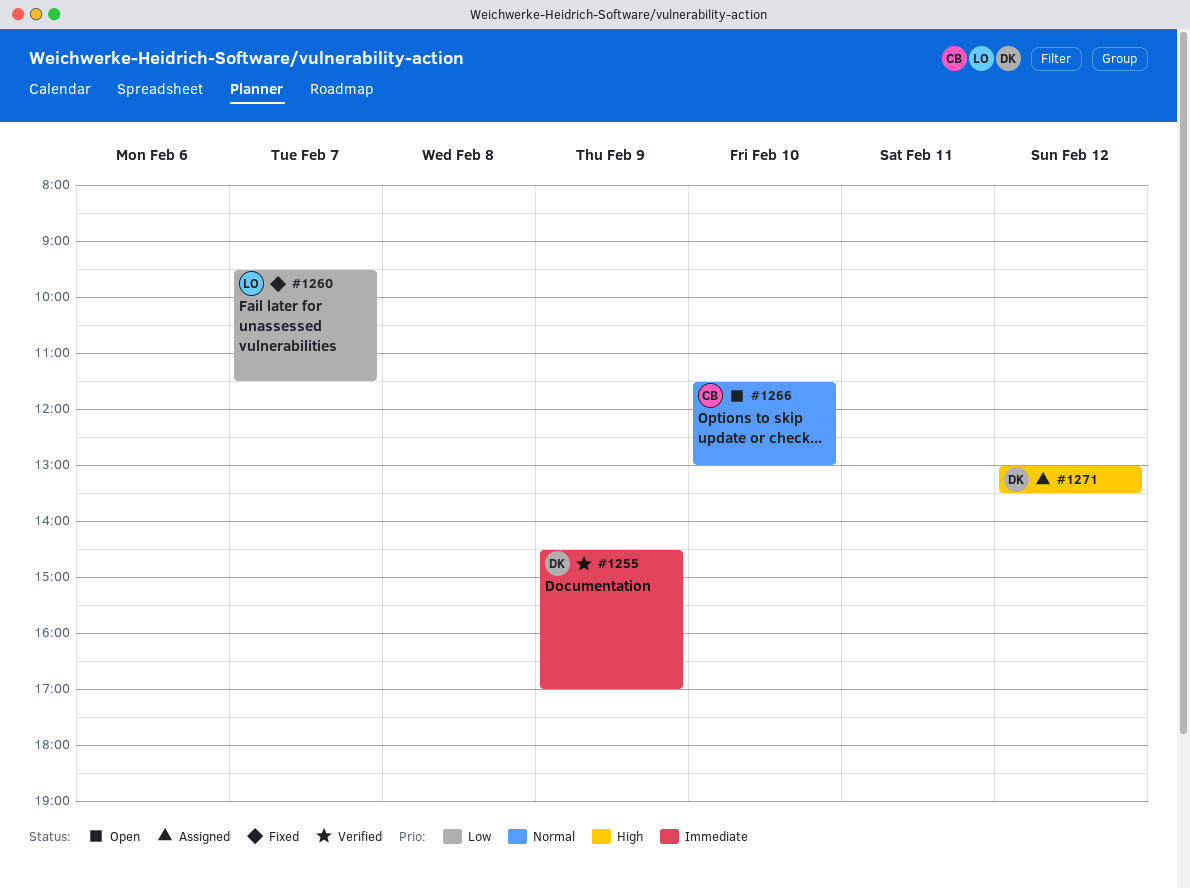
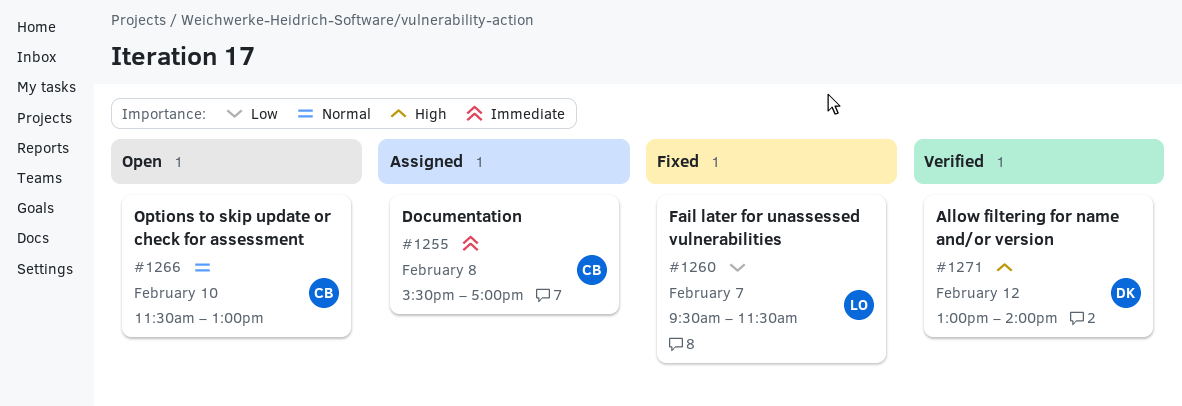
#1255, status: Verified -> Assigned
#1255, owner: DK -> CB
#1255, day: Feb 9 -> Feb 8
#1255, begins: 14:30 -> 15:30
#1271, status: Assigned -> Verified
#1271, ends: 13:30 -> 14:00

